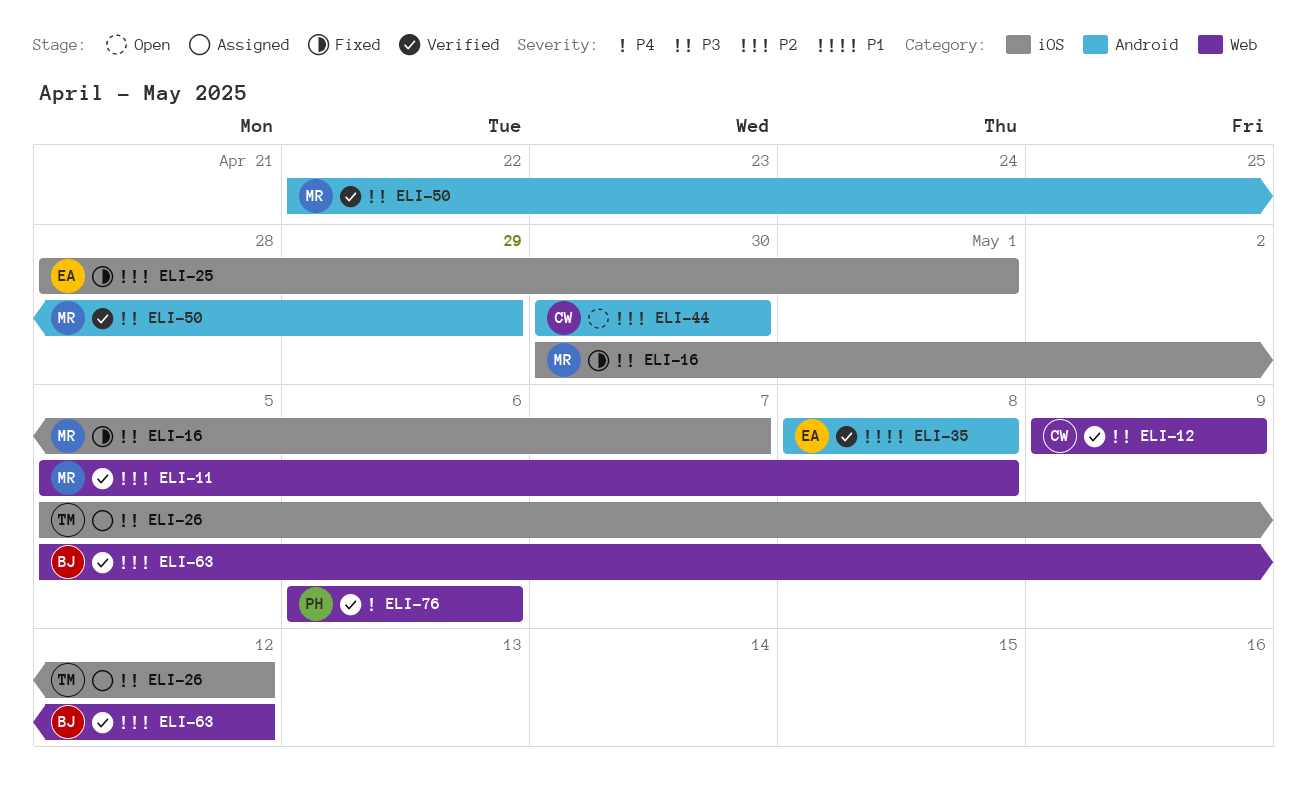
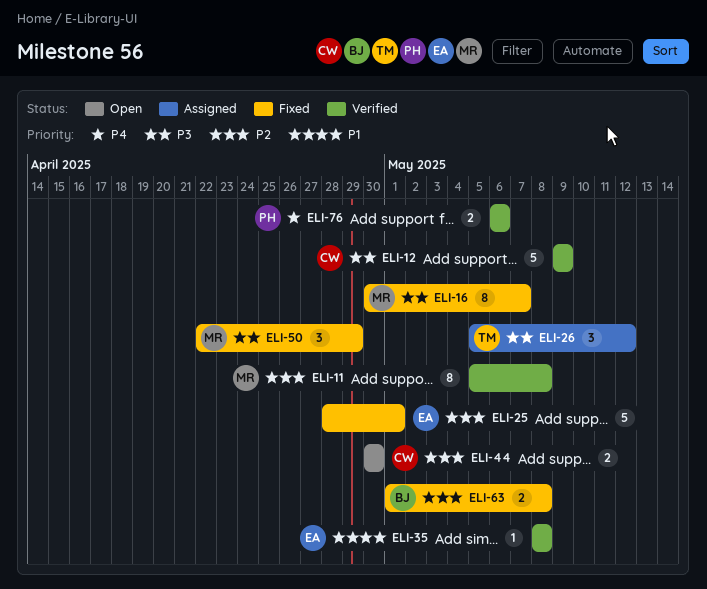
ELI-50, status: Verified -> Fixed
ELI-63, status: Verified -> Fixed
ELI-63, start: May 5 -> May 1
ELI-63, due: May 12 -> May 8

